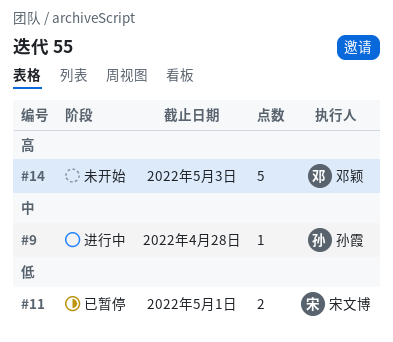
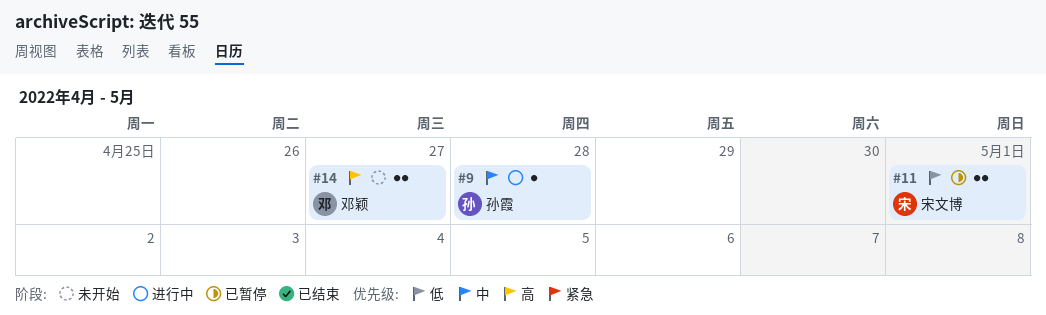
#14, estimate: 5 -> 2
#14, due: May 3 -> Apr 27

